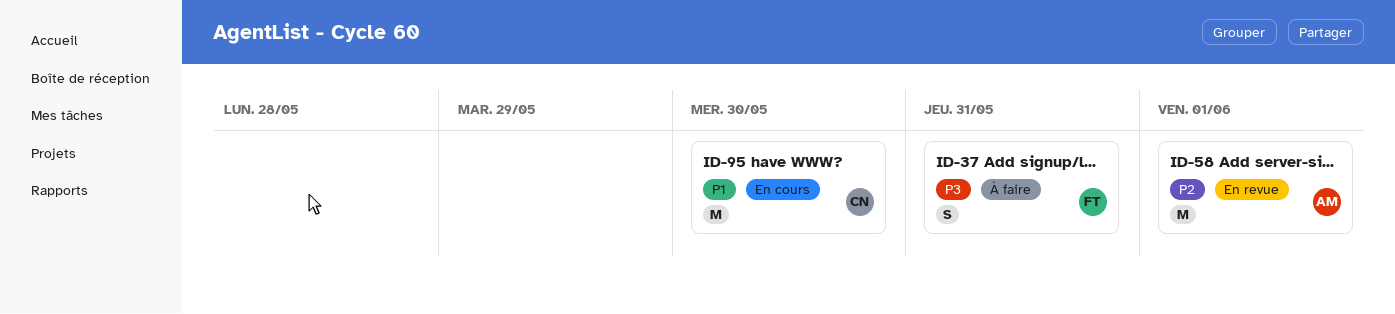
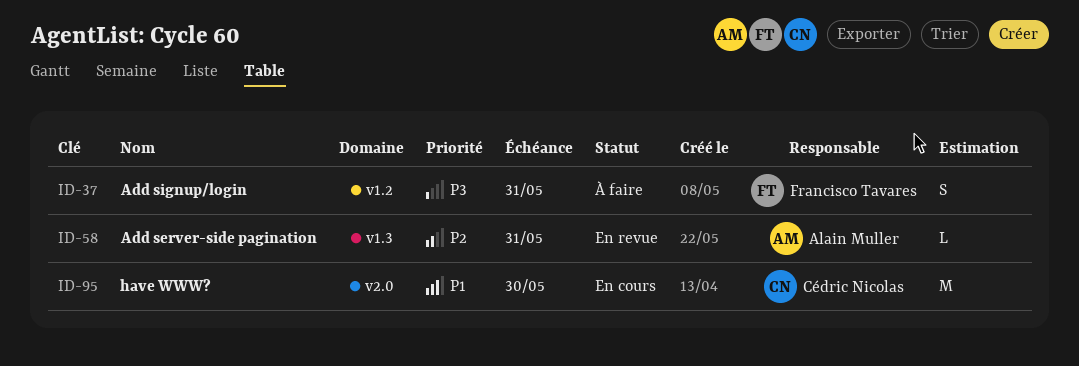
ID-58, estimate: M -> L
ID-58, due: Jun 1 -> May 31

